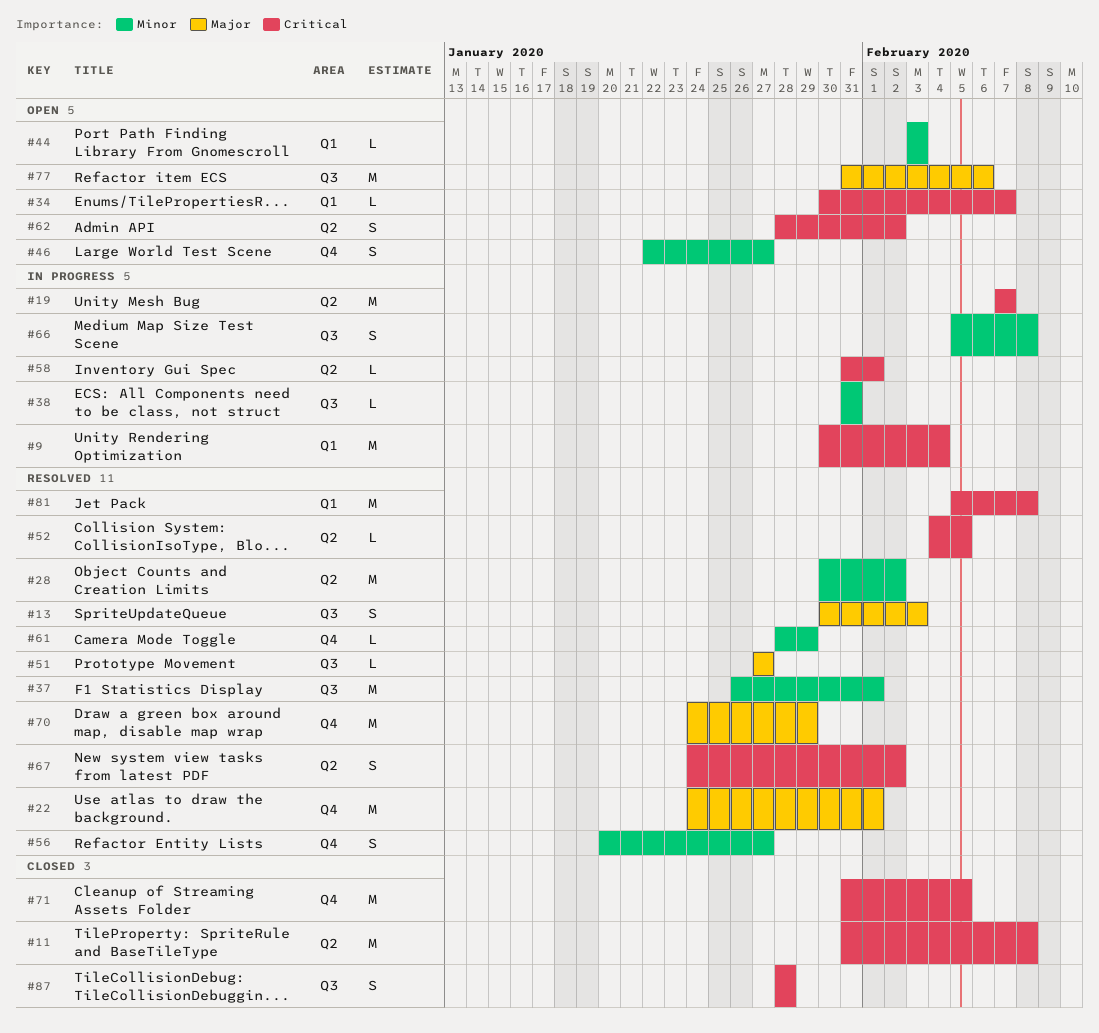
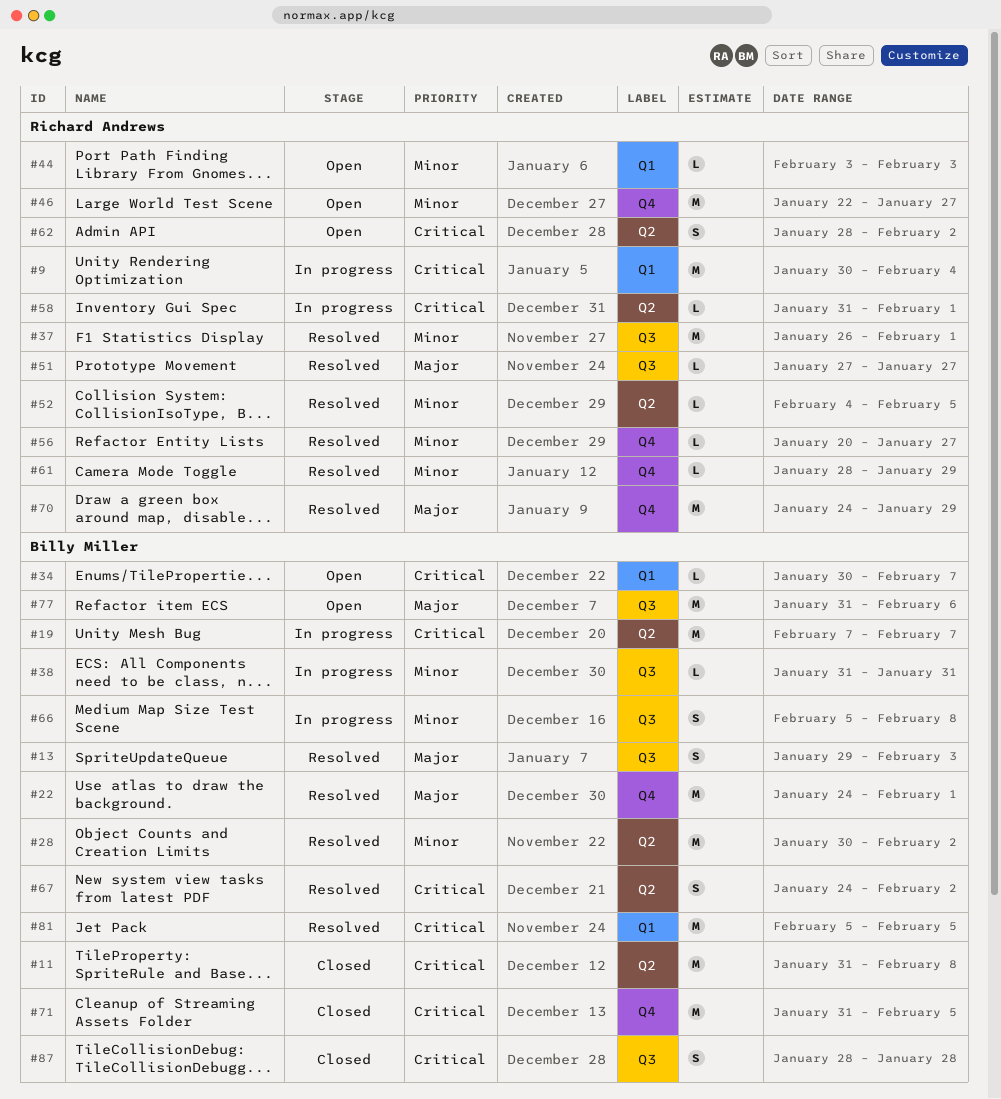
#13, start: Jan 30 -> Jan 29
#46, estimate: S -> M
#52, priority: Critical -> Minor
#56, estimate: S -> L
#81, due: Feb 8 -> Feb 5

